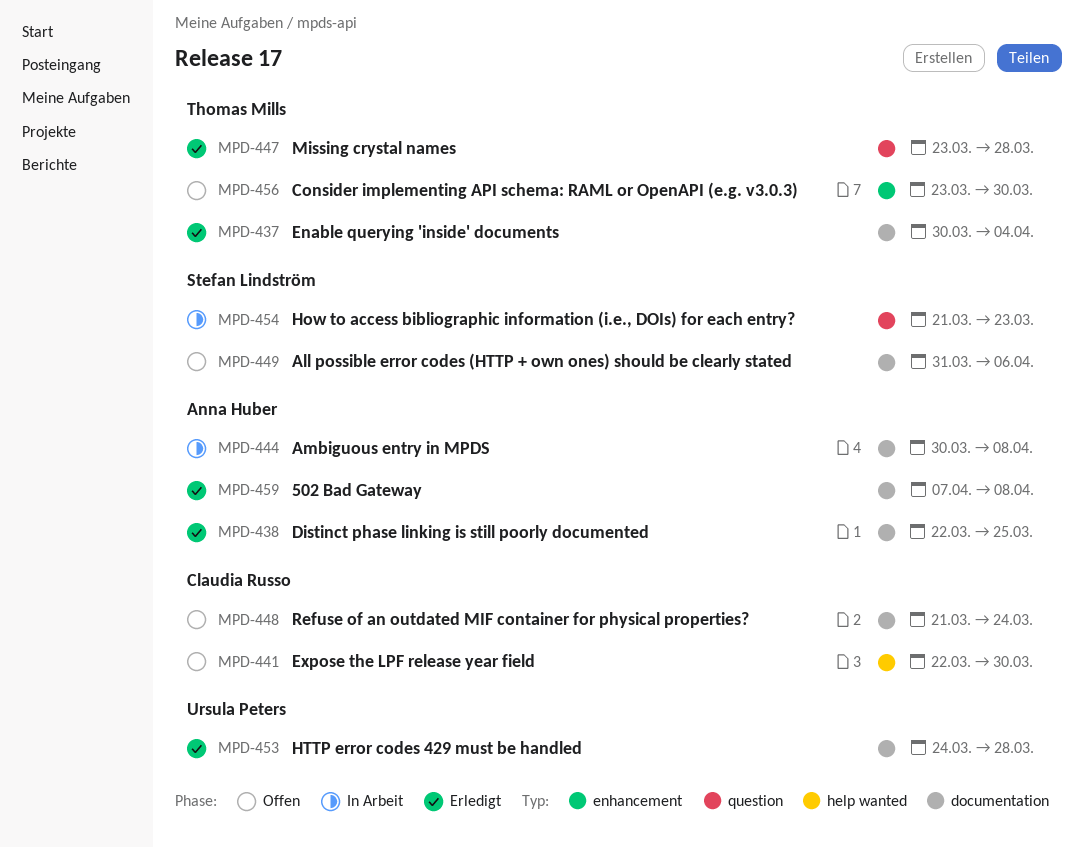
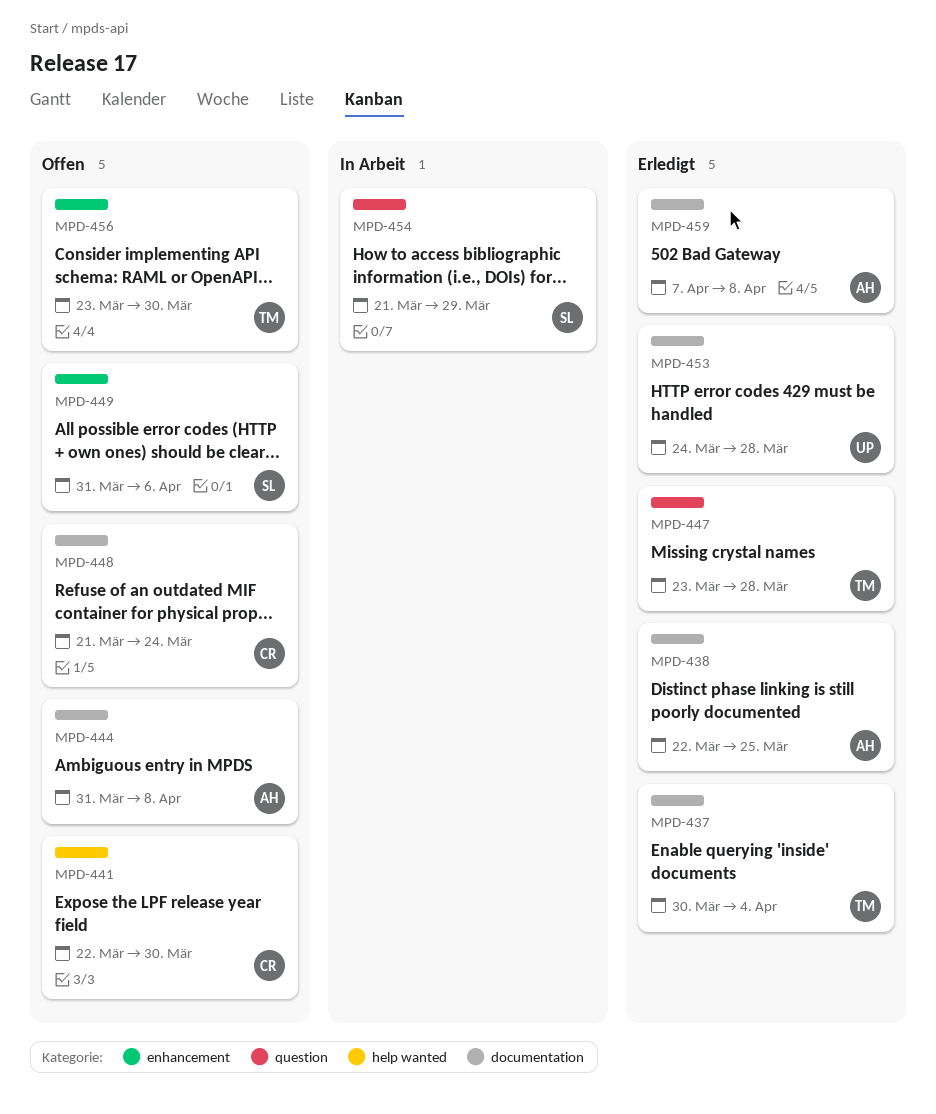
MPD-444, status: In Arbeit -> Offen
MPD-444, start: Mar 30 -> Mar 31
MPD-449, label: documentation -> enhancement
MPD-454, due: Mar 23 -> Mar 29

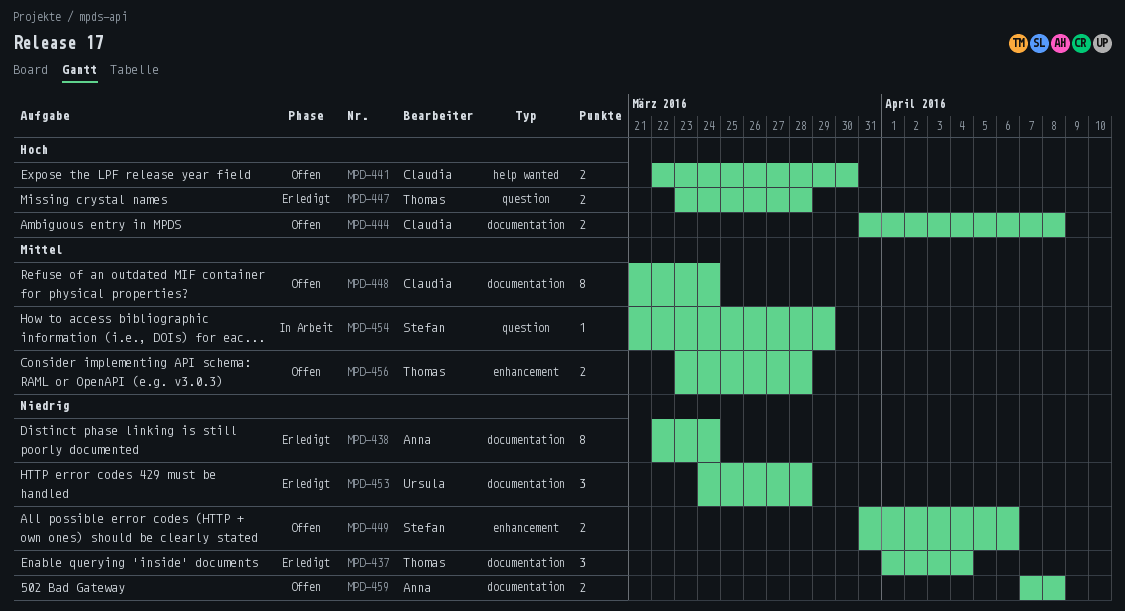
MPD-437, start: Mar 30 -> Apr 1
MPD-438, due: Mar 25 -> Mar 24
MPD-444, owner: Anna -> Claudia
MPD-456, due: Mar 30 -> Mar 28
MPD-459, status: Erledigt -> Offen

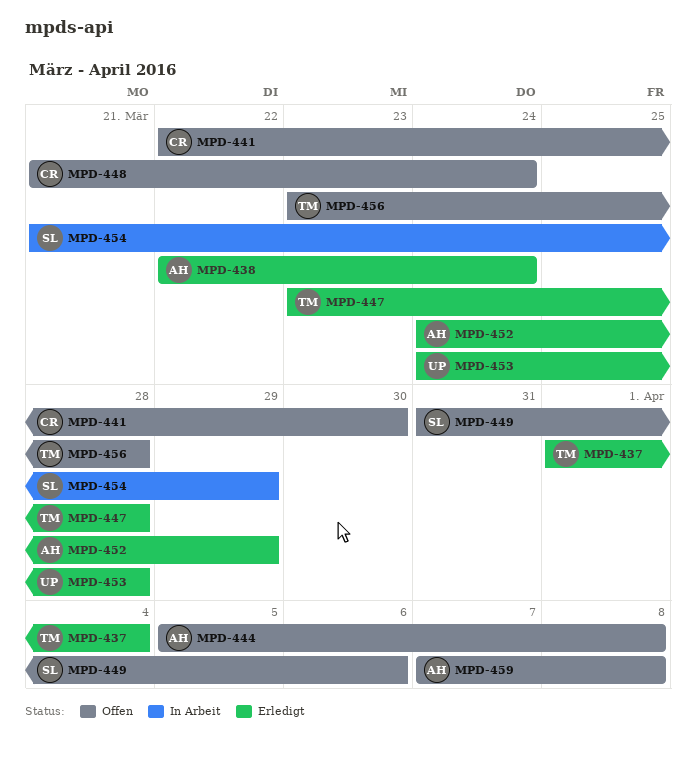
MPD-444, owner: Claudia -> Anna
MPD-444, start: Mar 31 -> Apr 5
MPD-452: none -> present

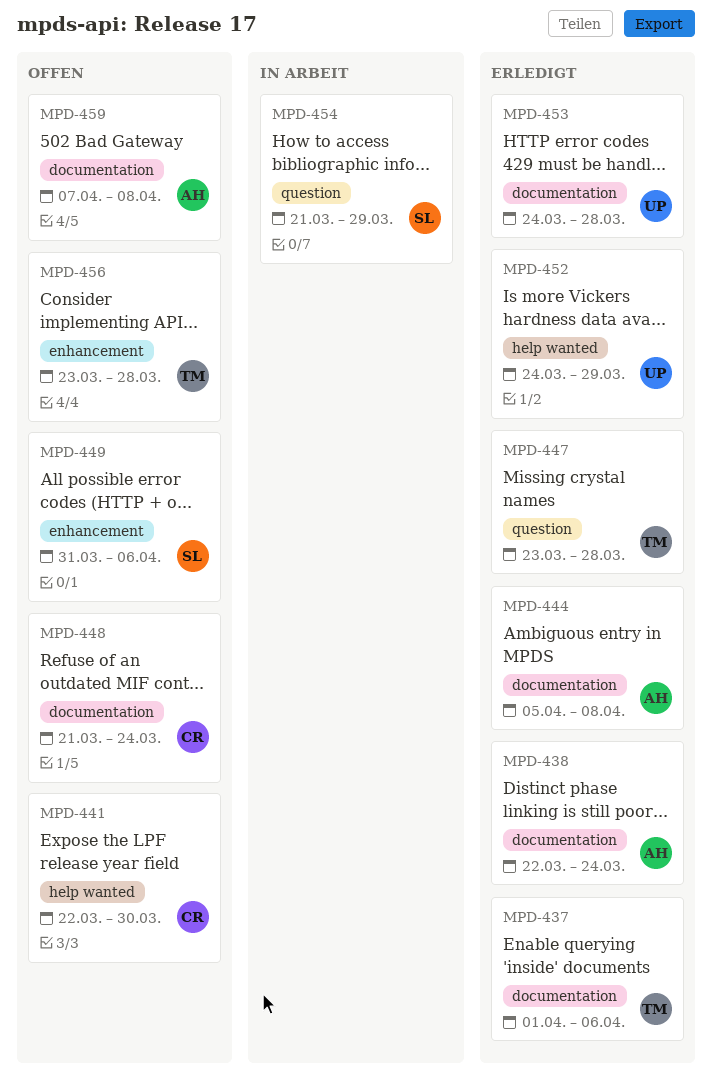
MPD-437, due: Apr 4 -> Apr 6
MPD-444, status: Offen -> Erledigt
MPD-452, owner: AH -> UP

